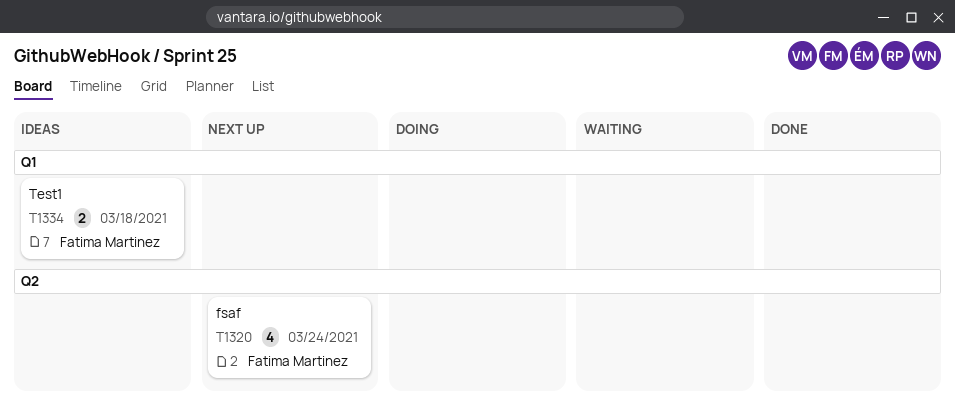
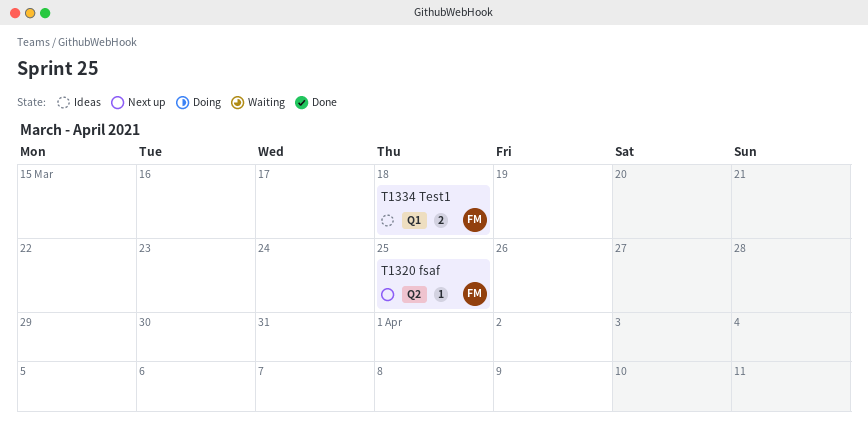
T1320, estimate: 4 -> 1
T1320, due: Mar 24 -> Mar 25

